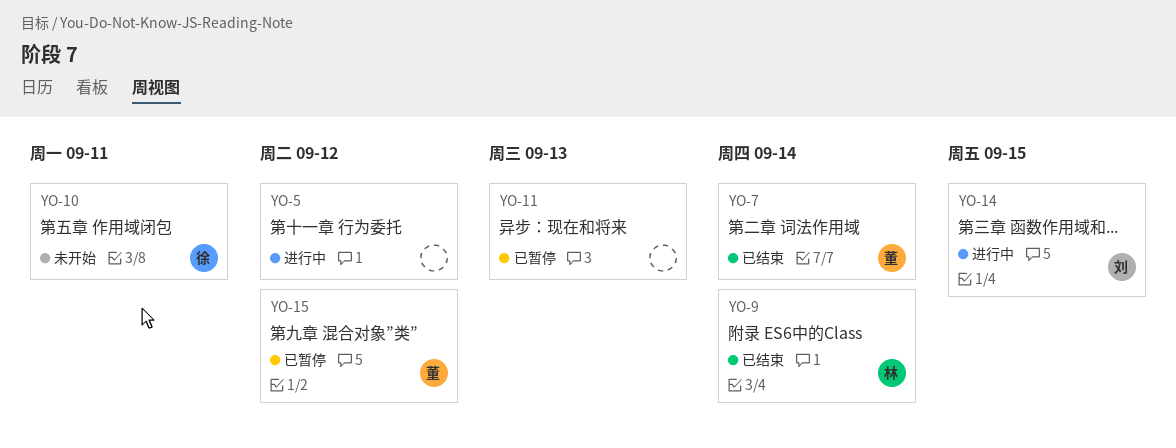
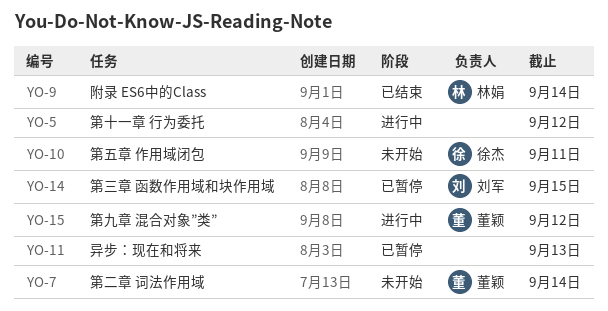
YO-7, status: 已结束 -> 未开始
YO-14, status: 进行中 -> 已暂停
YO-15, status: 已暂停 -> 进行中

